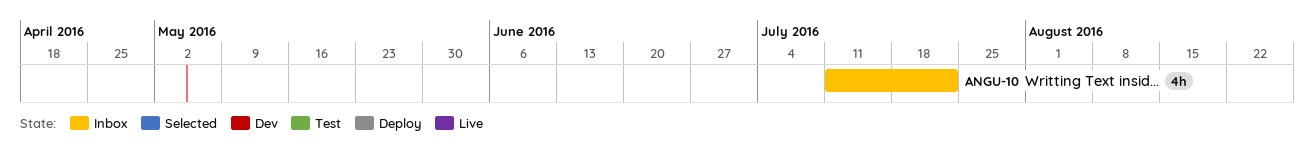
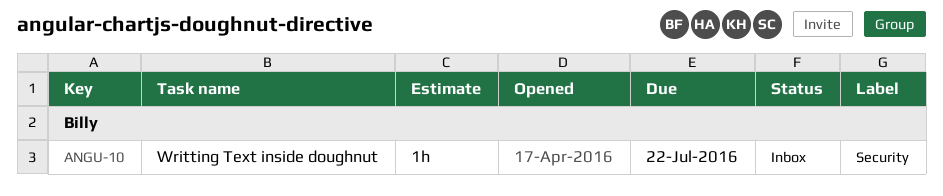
ANGU-10, estimate: 4h -> 1h

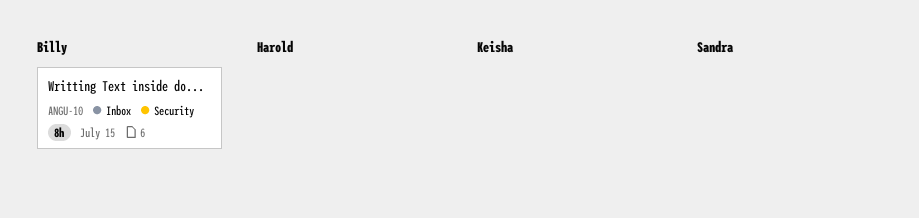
ANGU-10, estimate: 1h -> 8h
ANGU-10, due: Jul 22 -> Jul 15

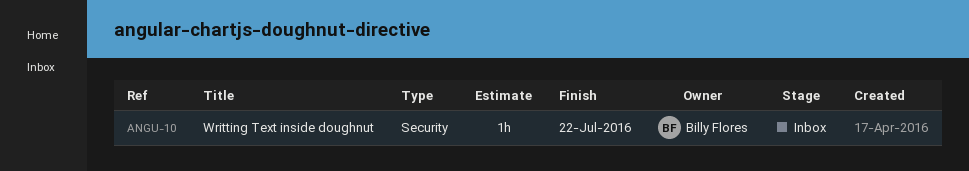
ANGU-10, estimate: 8h -> 1h
ANGU-10, due: Jul 15 -> Jul 22

